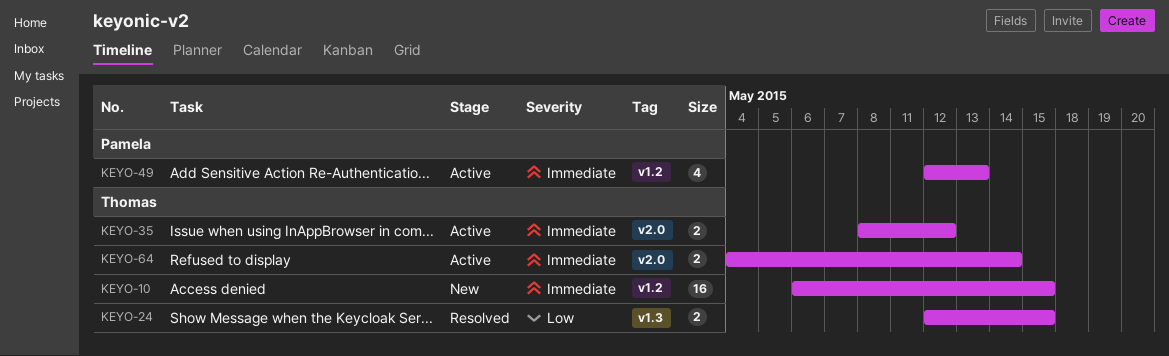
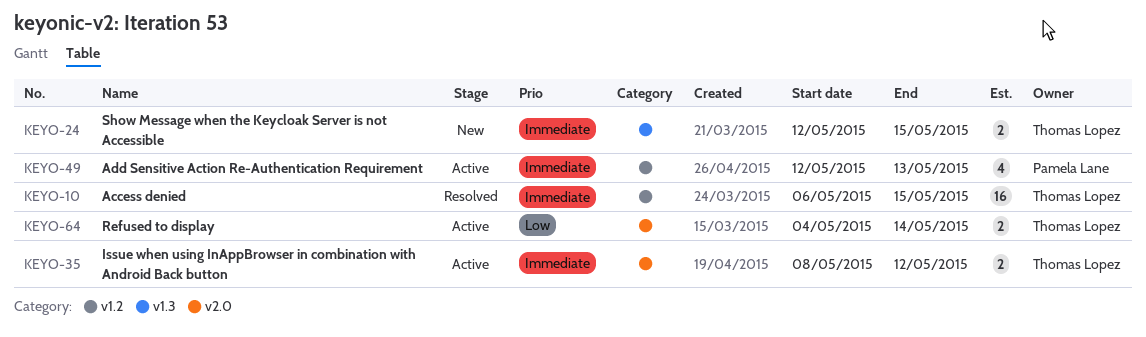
KEYO-10, status: New -> Resolved
KEYO-24, status: Resolved -> New
KEYO-24, priority: Low -> Immediate
KEYO-64, priority: Immediate -> Low

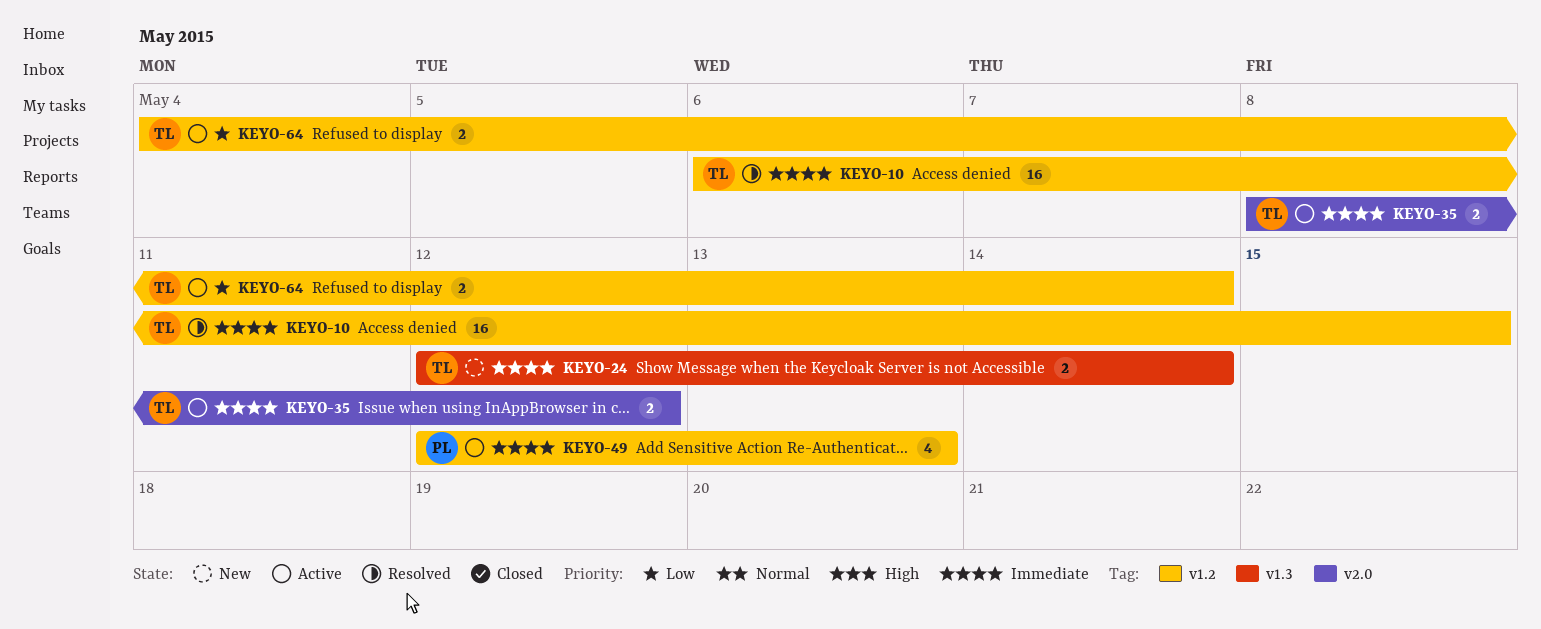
KEYO-24, due: May 15 -> May 14
KEYO-64, label: v2.0 -> v1.2

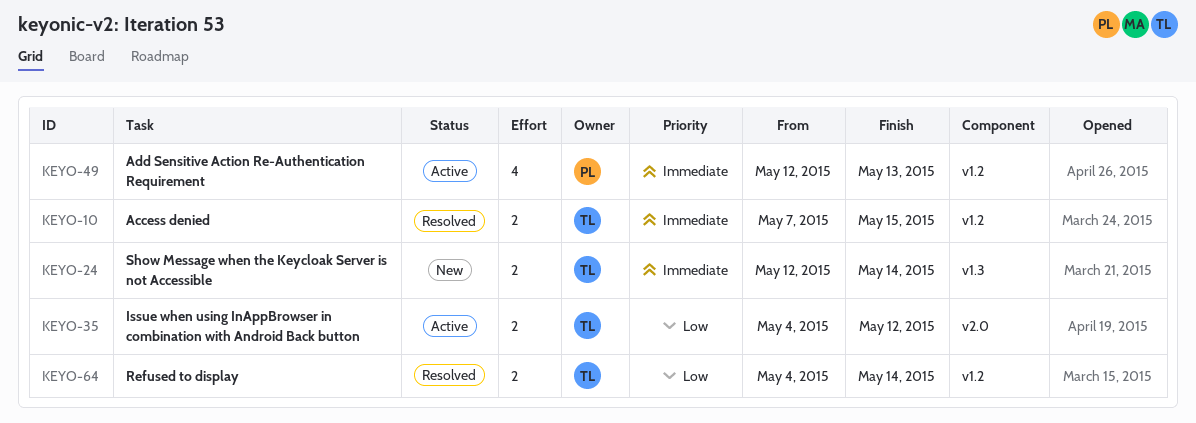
KEYO-10, estimate: 16 -> 2
KEYO-10, start: May 6 -> May 7
KEYO-35, priority: Immediate -> Low
KEYO-35, start: May 8 -> May 4
KEYO-64, status: Active -> Resolved

